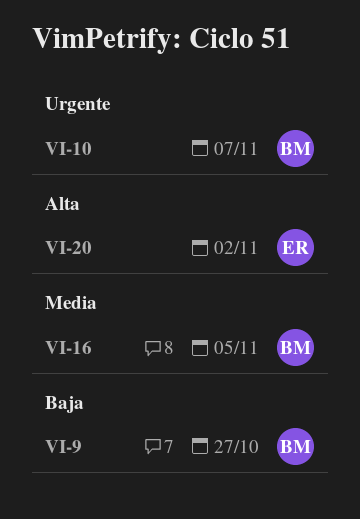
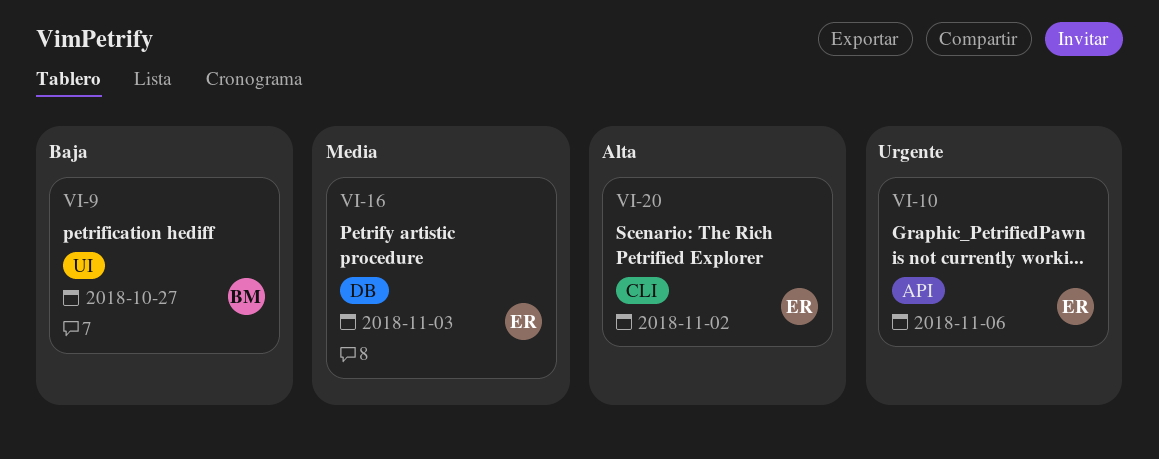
VI-10, owner: BM -> ER
VI-10, due: Nov 7 -> Nov 6
VI-16, owner: BM -> ER
VI-16, due: Nov 5 -> Nov 3

